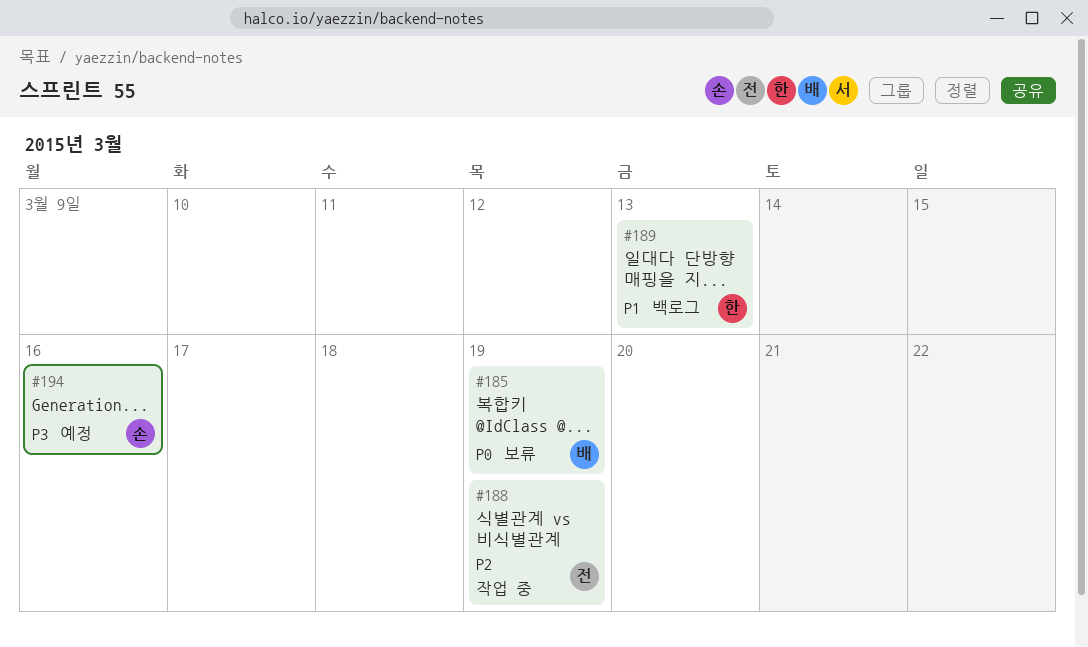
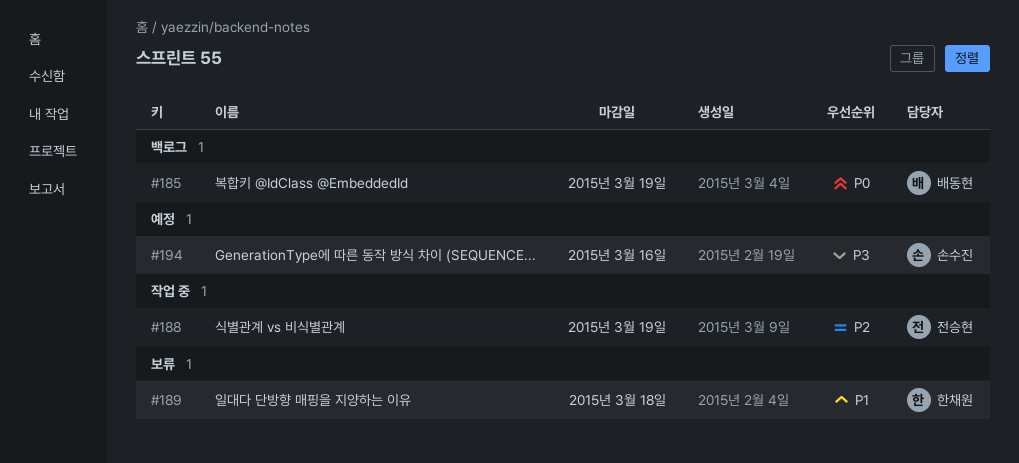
#185, status: 보류 -> 백로그
#189, status: 백로그 -> 보류
#189, due: Mar 13 -> Mar 18

